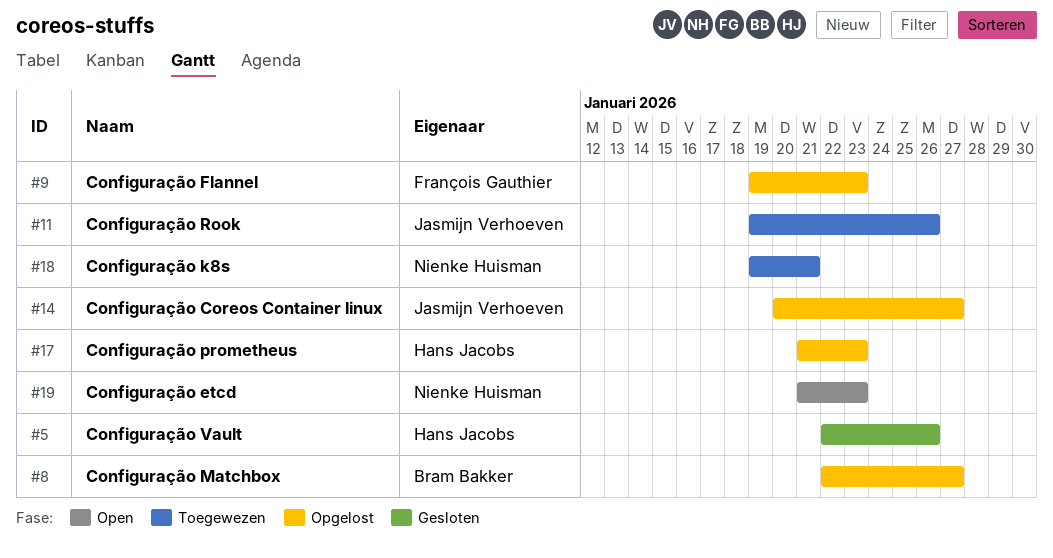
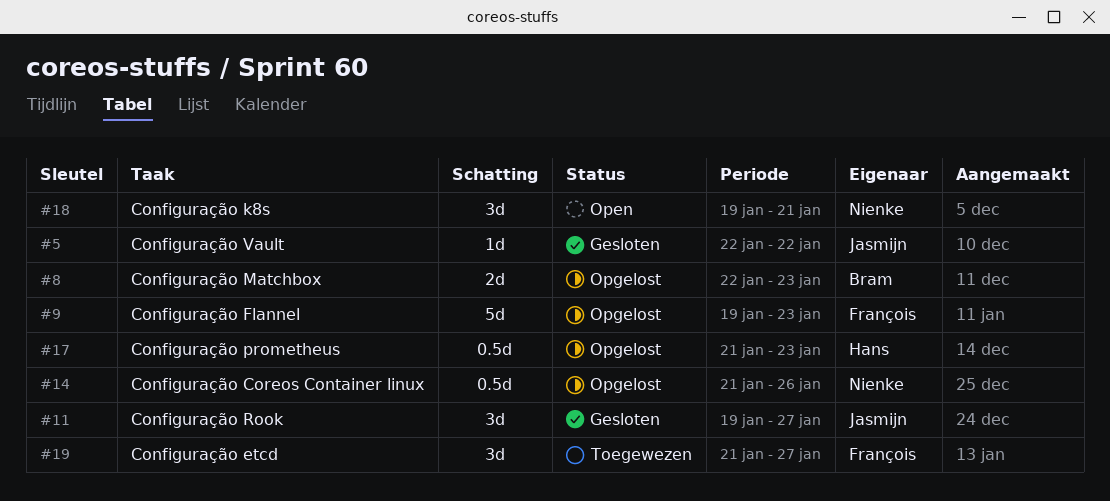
#5, owner: Hans Jacobs -> Jasmijn Verhoeven
#5, due: Jan 26 -> Jan 22
#8, due: Jan 27 -> Jan 23
#11, status: Toegewezen -> Gesloten
#11, due: Jan 26 -> Jan 27
#14, owner: Jasmijn Verhoeven -> Nienke Huisman
#14, start: Jan 20 -> Jan 21
#14, due: Jan 27 -> Jan 26
#18, status: Toegewezen -> Open
#19, status: Open -> Toegewezen
#19, owner: Nienke Huisman -> François Gauthier
#19, due: Jan 23 -> Jan 27

